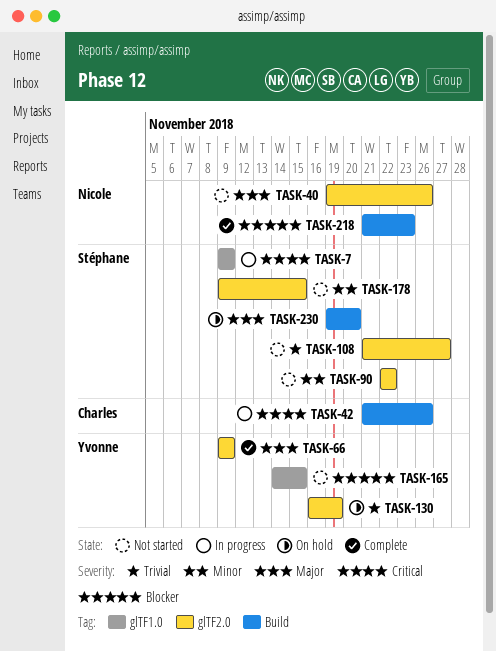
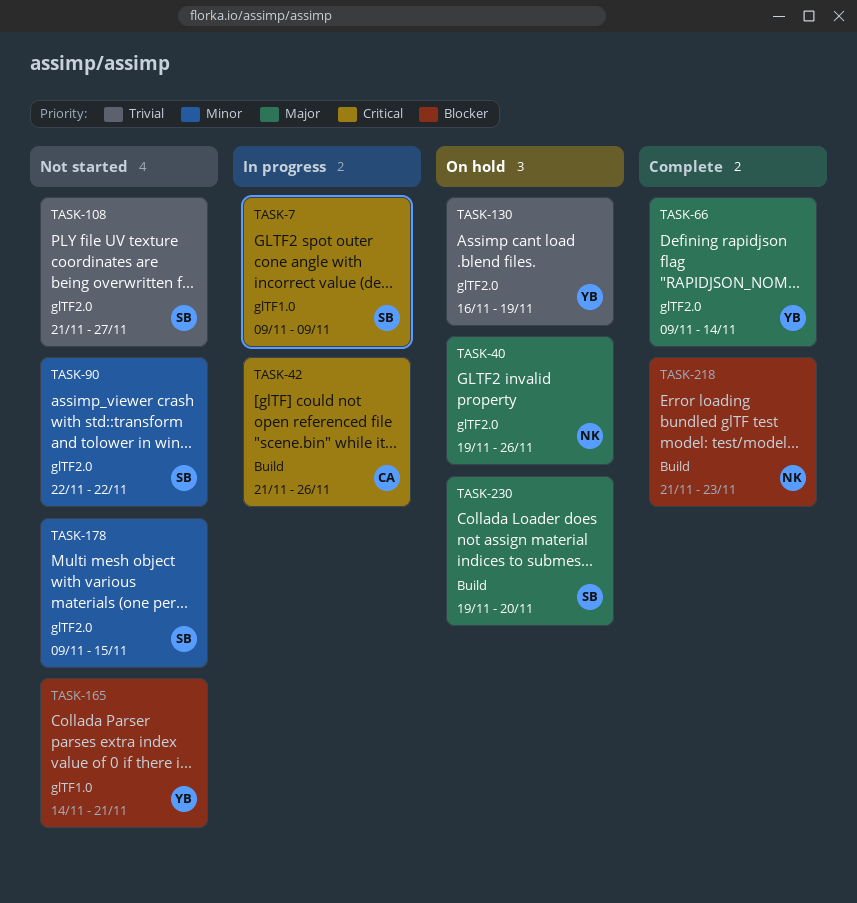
TASK-40, status: Not started -> On hold
TASK-66, due: Nov 9 -> Nov 14
TASK-165, due: Nov 15 -> Nov 21

